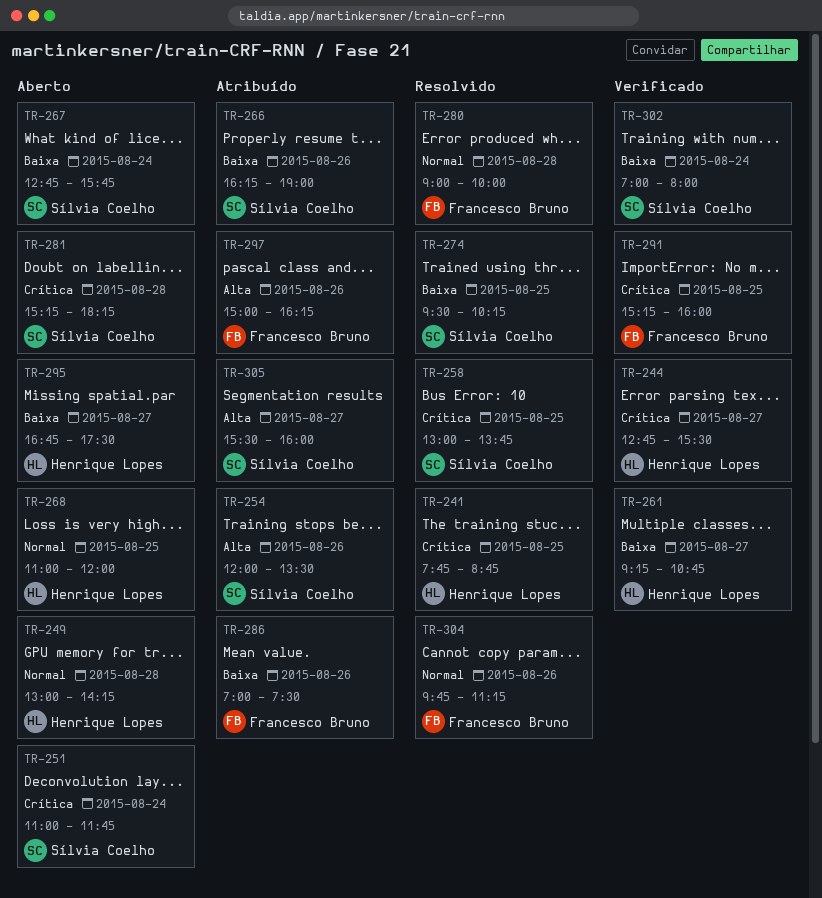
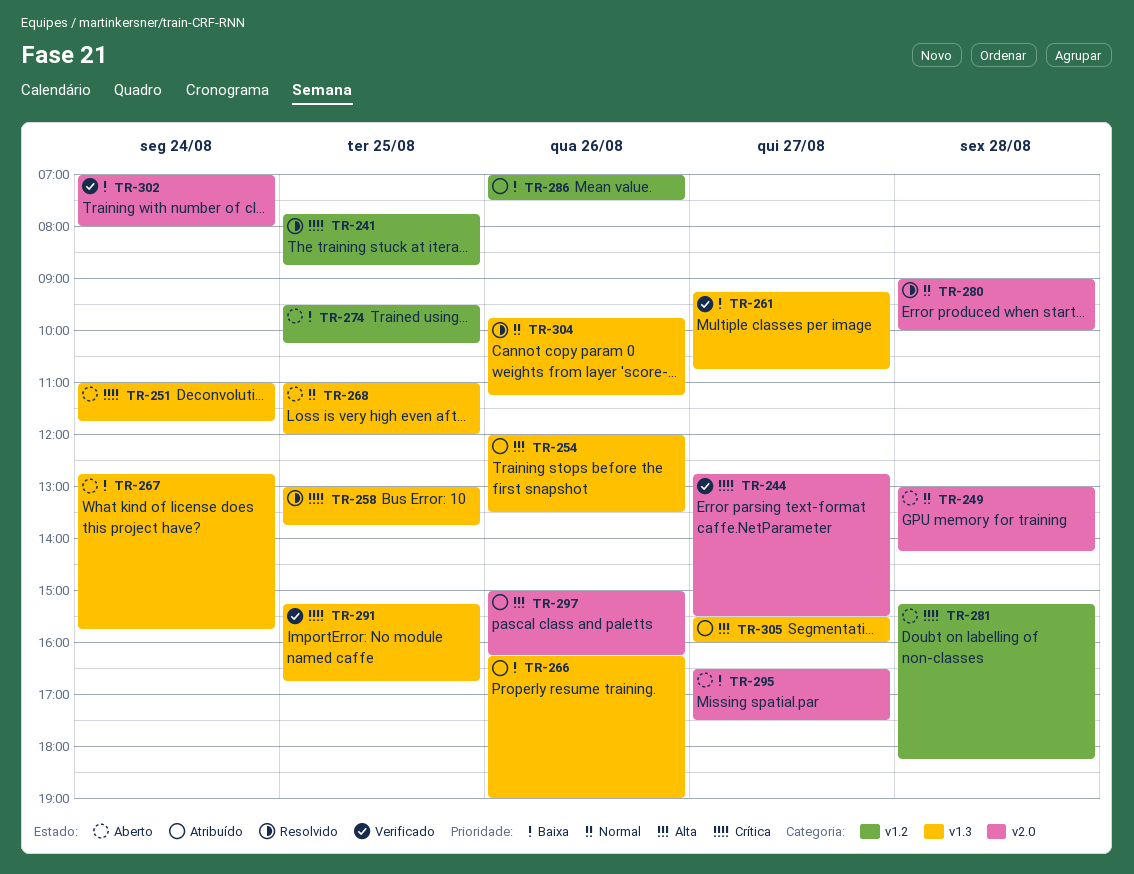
TR-274, status: Resolvido -> Aberto
TR-291, ends: 16:00 -> 16:45
TR-295, begins: 16:45 -> 16:30

